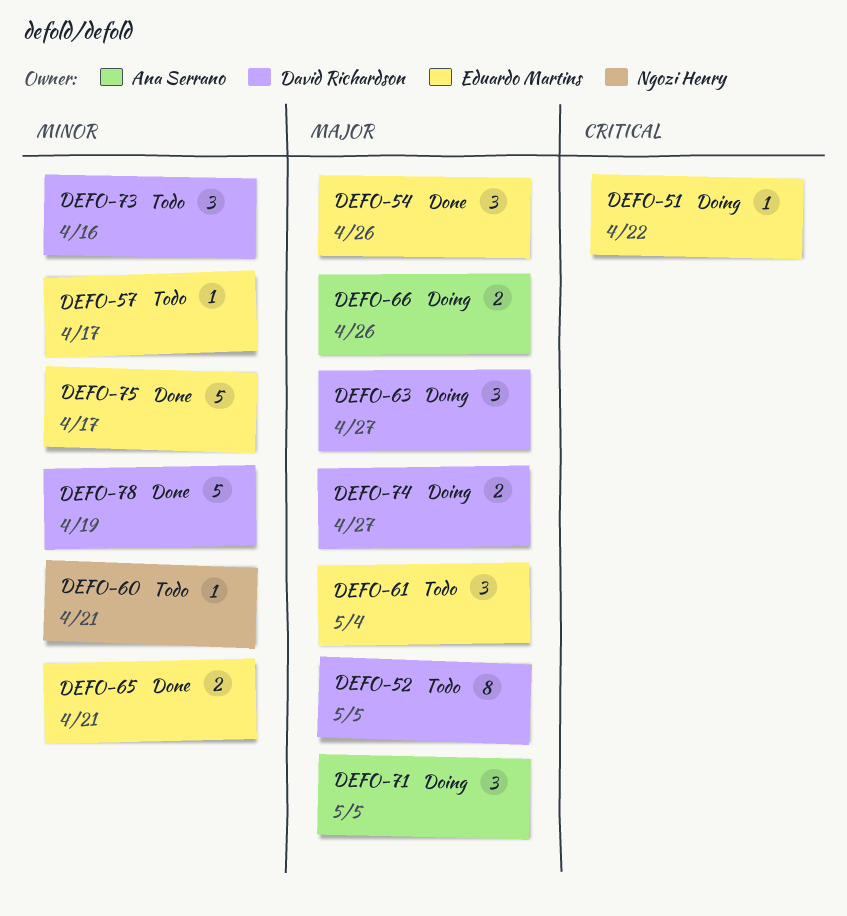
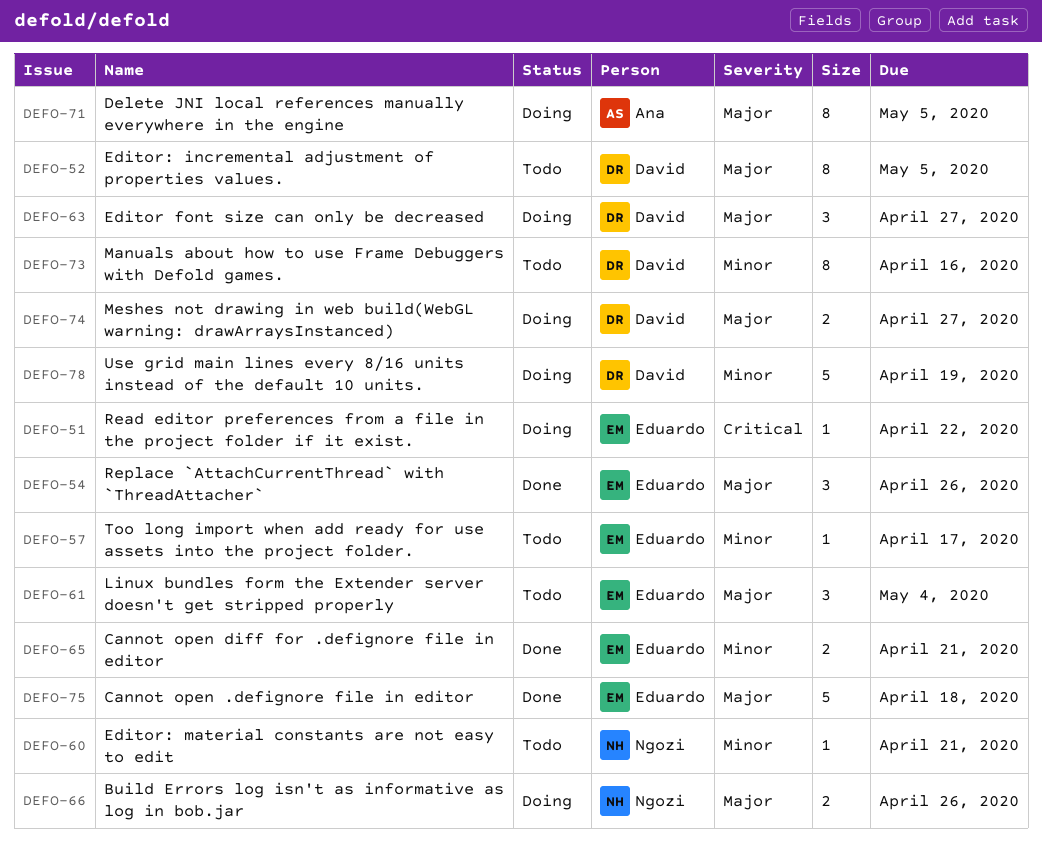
DEFO-66, owner: Ana Serrano -> Ngozi Henry
DEFO-71, estimate: 3 -> 8
DEFO-73, estimate: 3 -> 8
DEFO-75, priority: Minor -> Major
DEFO-75, due: Apr 17 -> Apr 18
DEFO-78, status: Done -> Doing

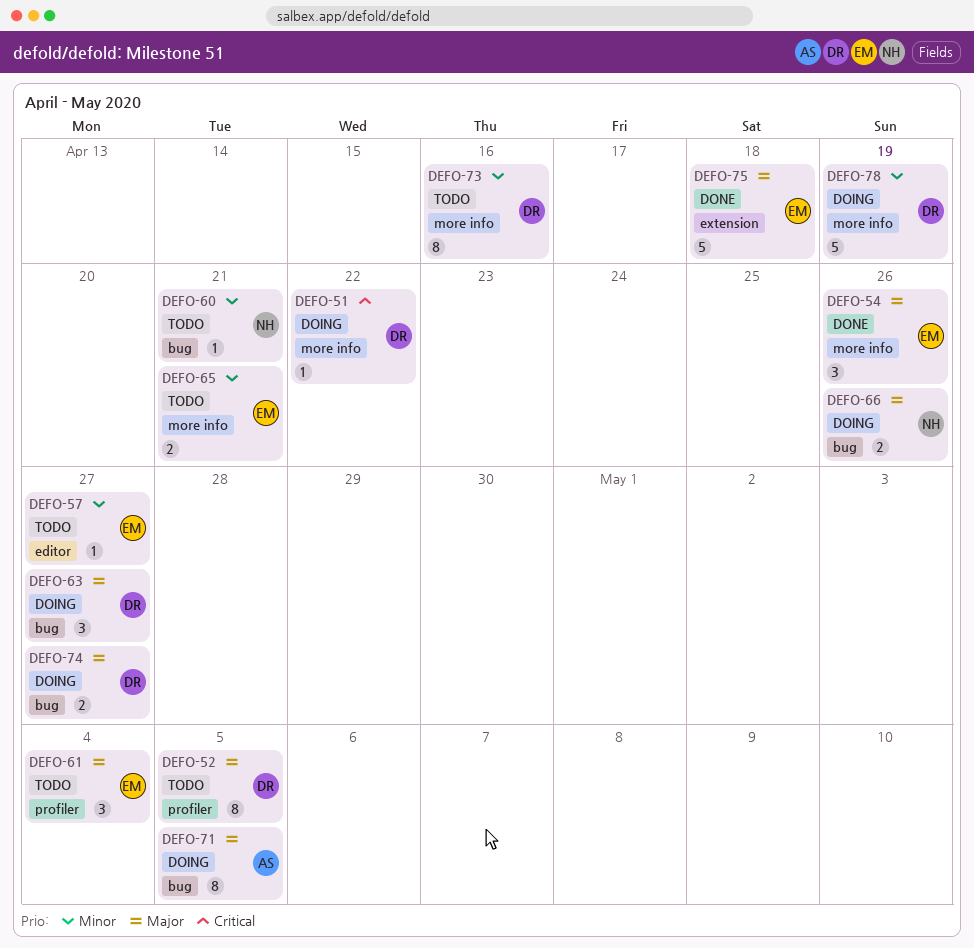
DEFO-51, owner: Eduardo -> David
DEFO-57, due: Apr 17 -> Apr 27
DEFO-65, status: Done -> Todo

